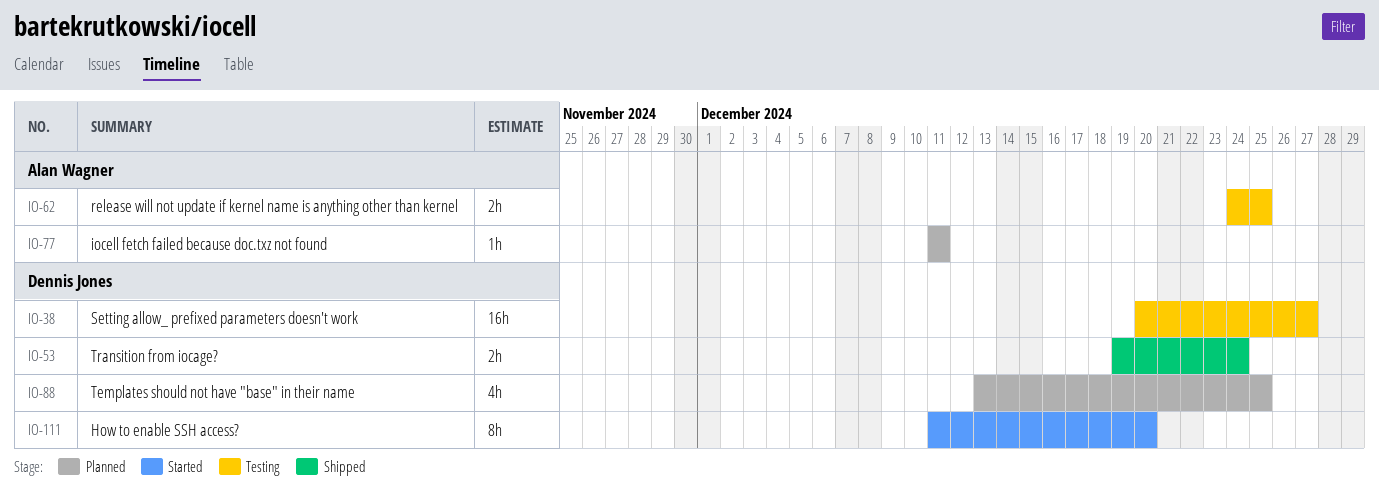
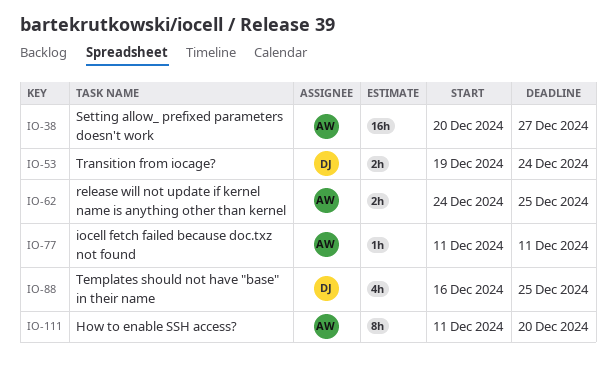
IO-38, owner: Dennis Jones -> Alan Wagner
IO-88, start: Dec 13 -> Dec 16
IO-111, owner: Dennis Jones -> Alan Wagner

